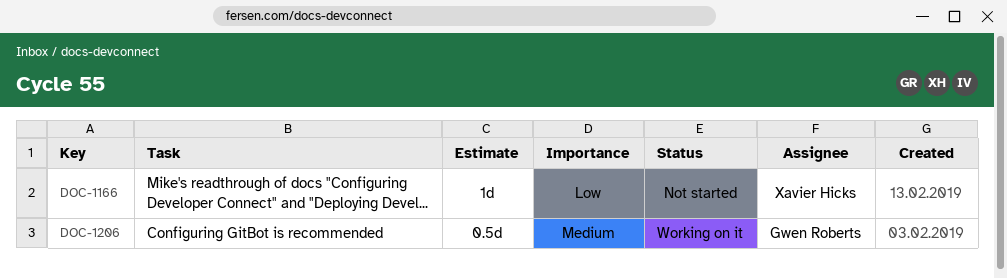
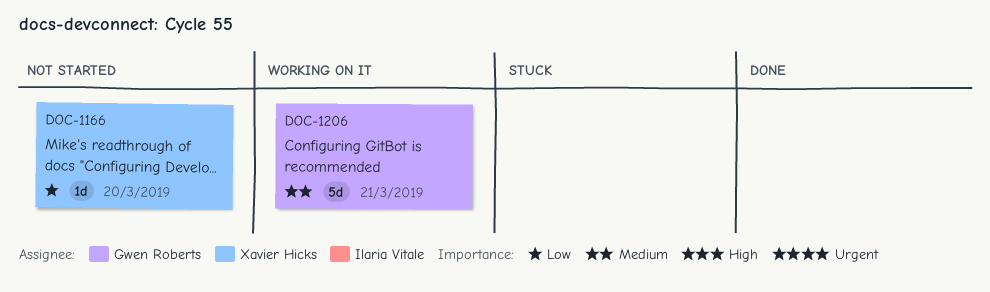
DOC-1206, estimate: 0.5d -> 5d

